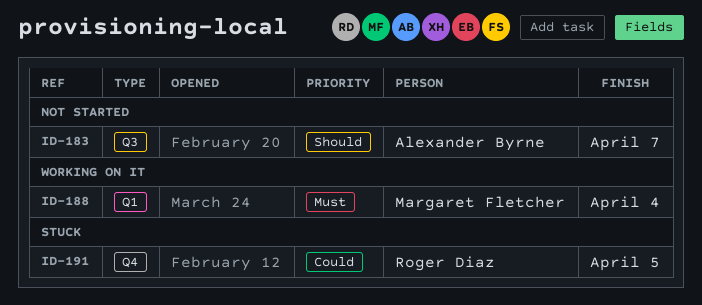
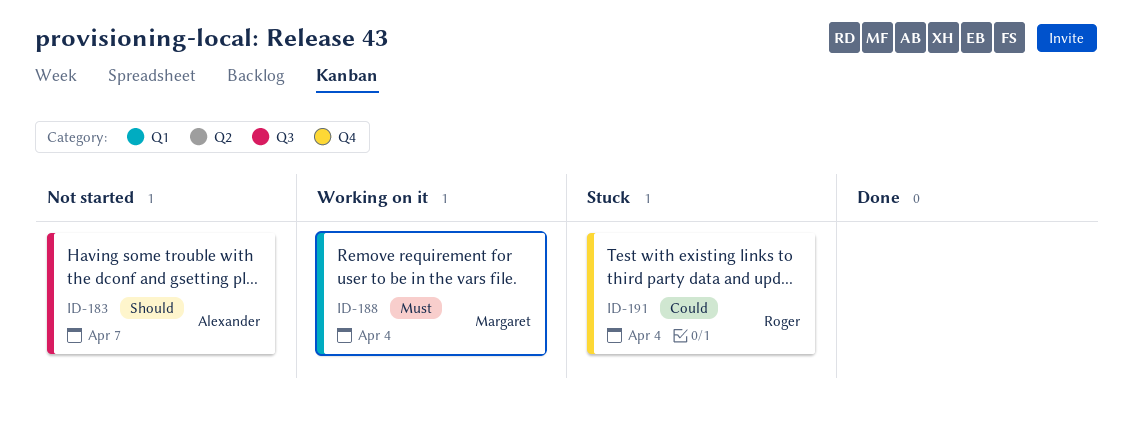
ID-191, due: Apr 5 -> Apr 4

